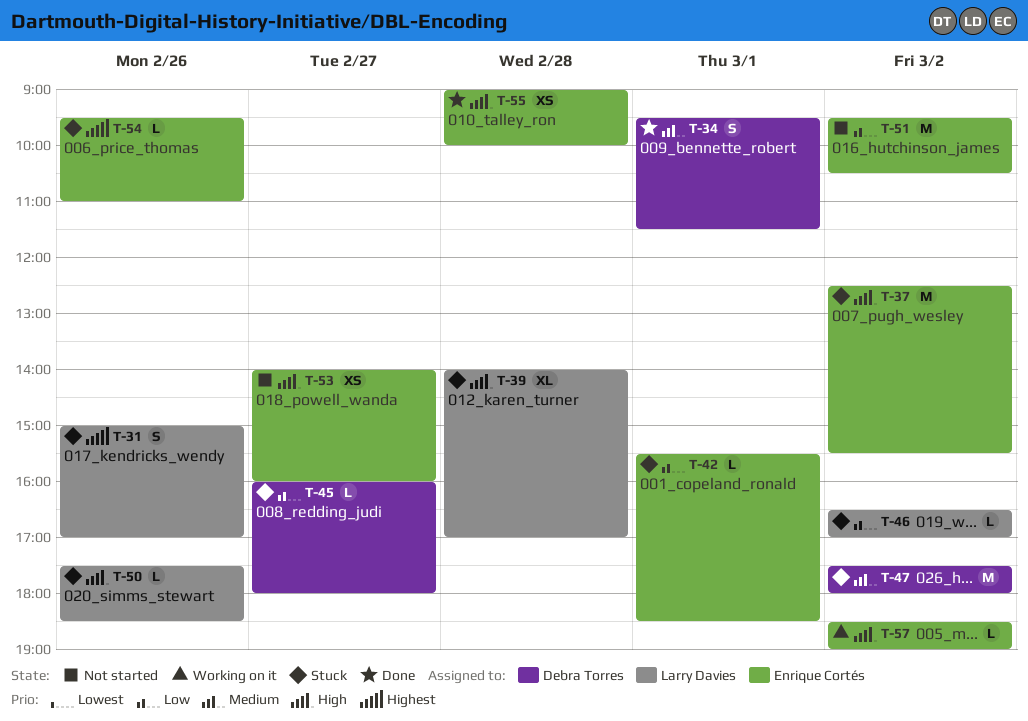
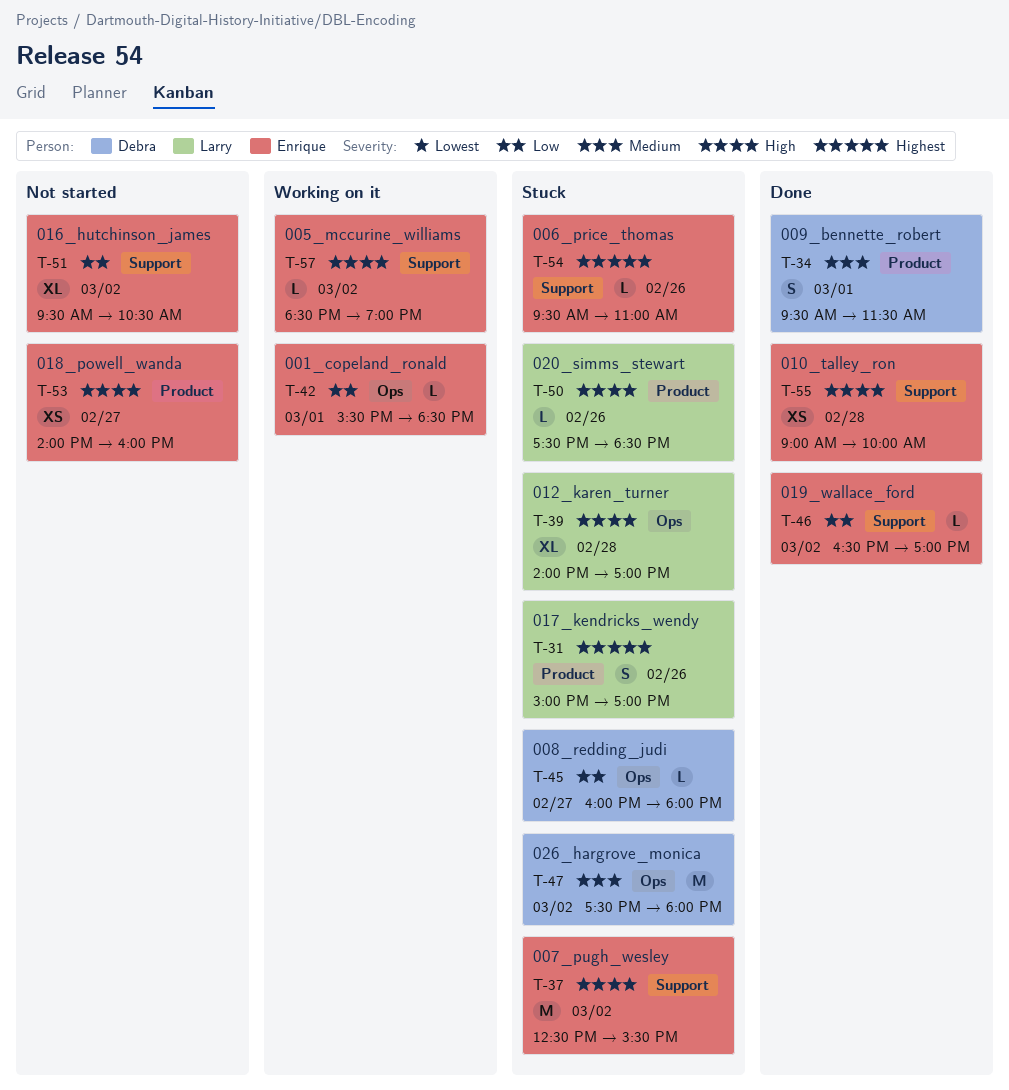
T-42, status: Stuck -> Working on it
T-46, status: Stuck -> Done
T-46, owner: Larry Davies -> Enrique Cortés
T-51, estimate: M -> XL

